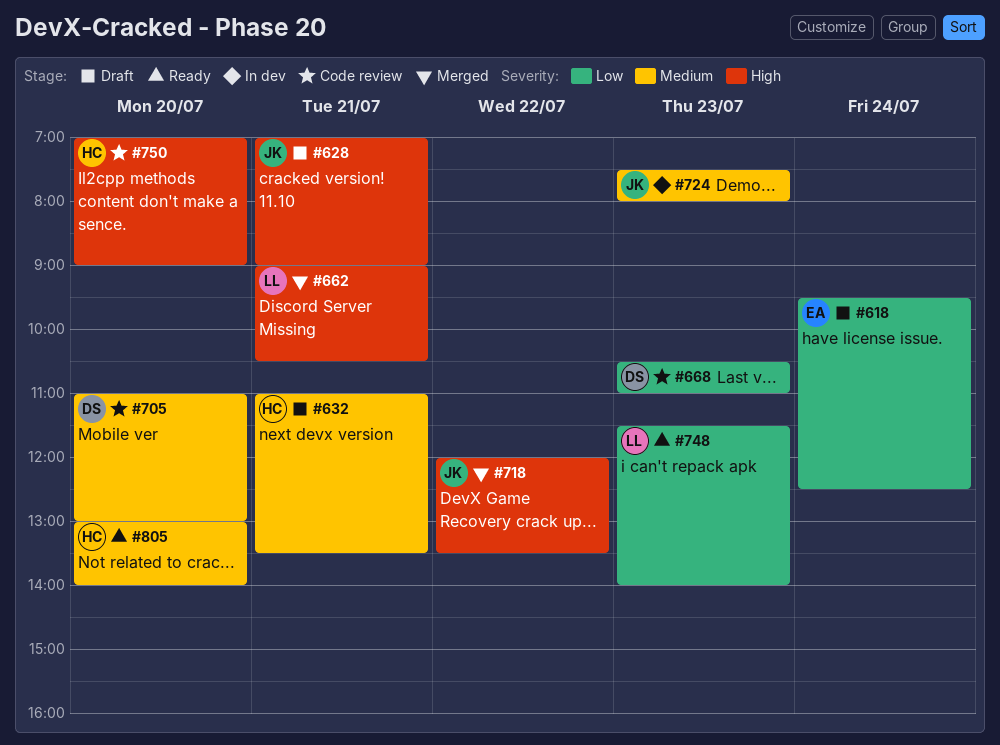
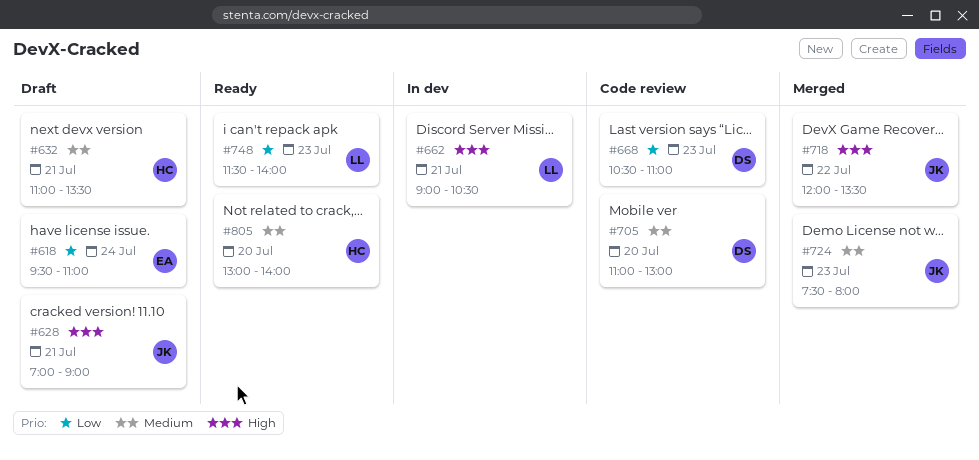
#618, ends: 12:30 -> 11:00
#662, status: Merged -> In dev
#724, status: In dev -> Merged
#750: present -> none

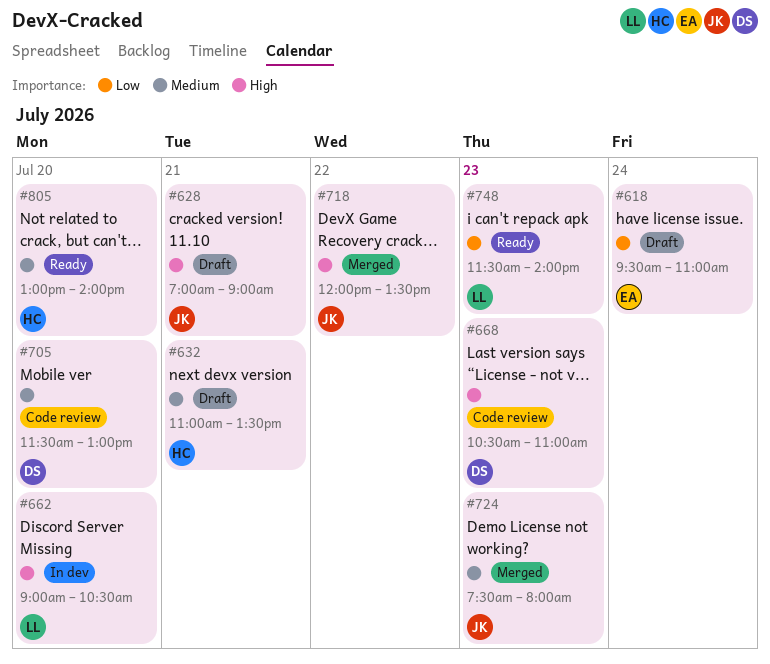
#662, day: Jul 21 -> Jul 20
#668, priority: Low -> High
#705, begins: 11:00 -> 11:30

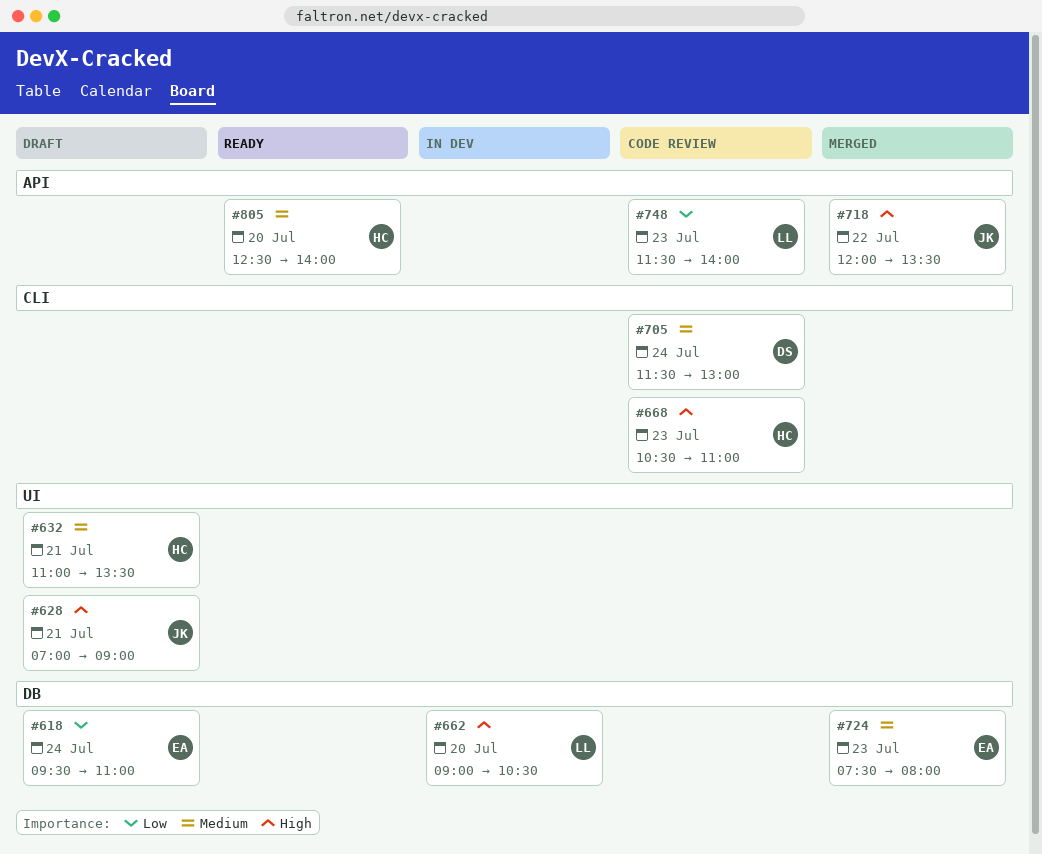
#668, owner: DS -> HC
#705, day: Jul 20 -> Jul 24
#724, owner: JK -> EA
#748, status: Ready -> Code review
#805, begins: 13:00 -> 12:30

